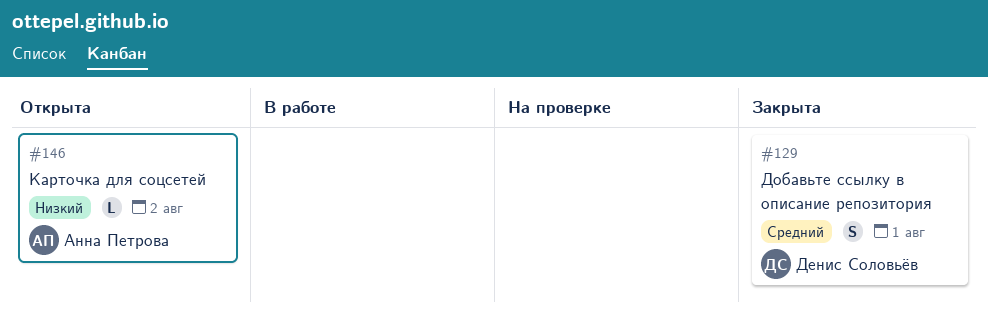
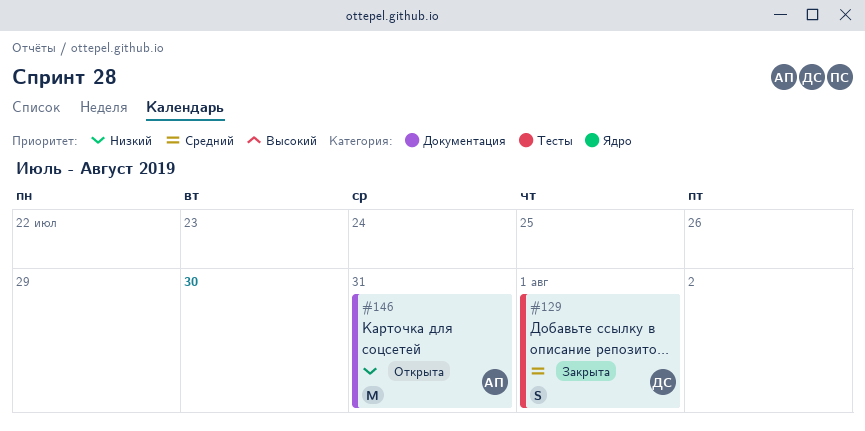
#146, estimate: L -> M
#146, due: Aug 2 -> Jul 31

